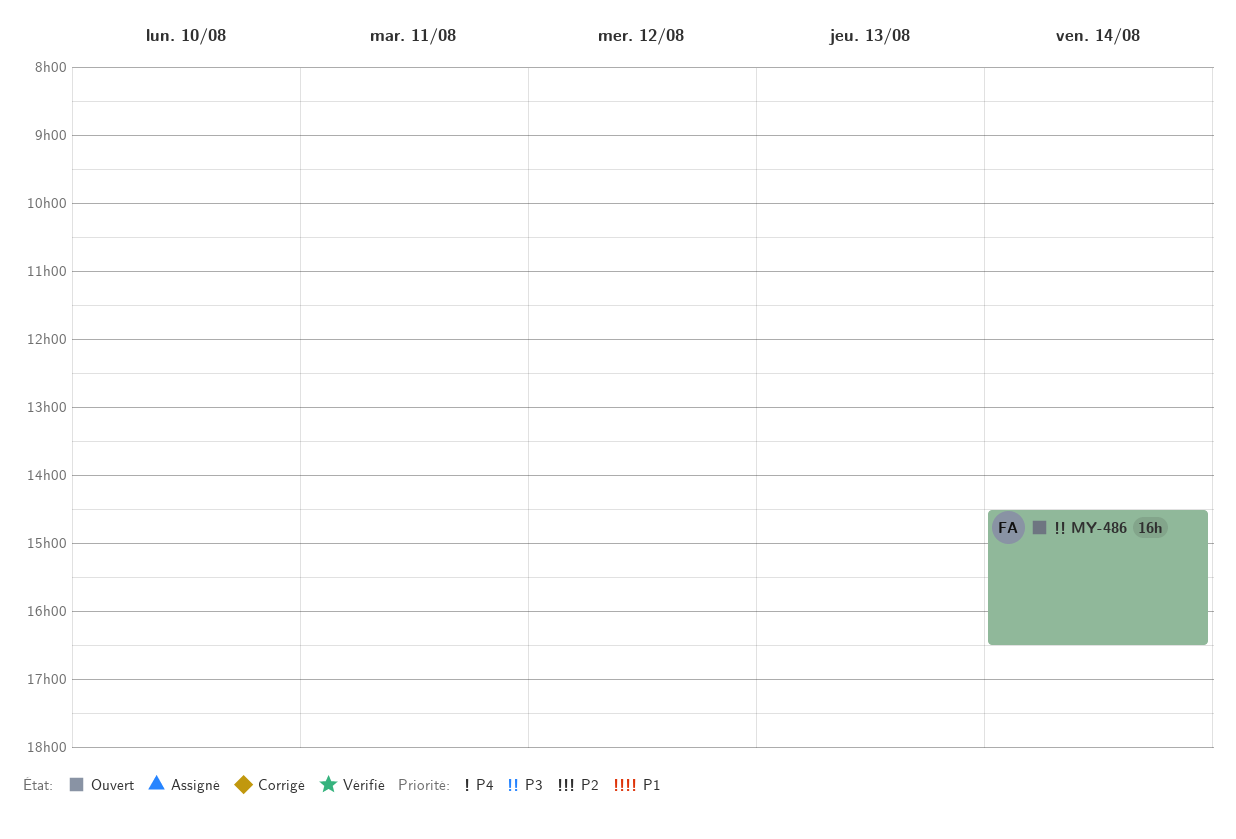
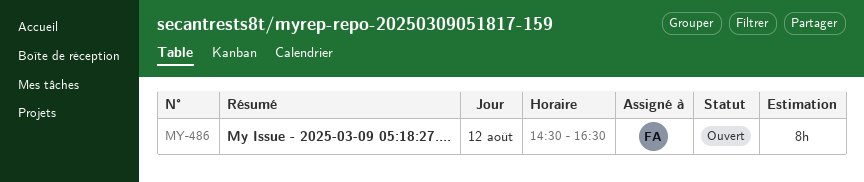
MY-486, estimate: 16h -> 8h
MY-486, day: Aug 14 -> Aug 12

